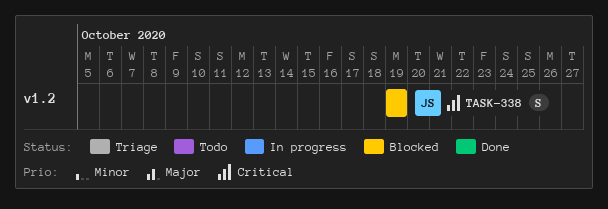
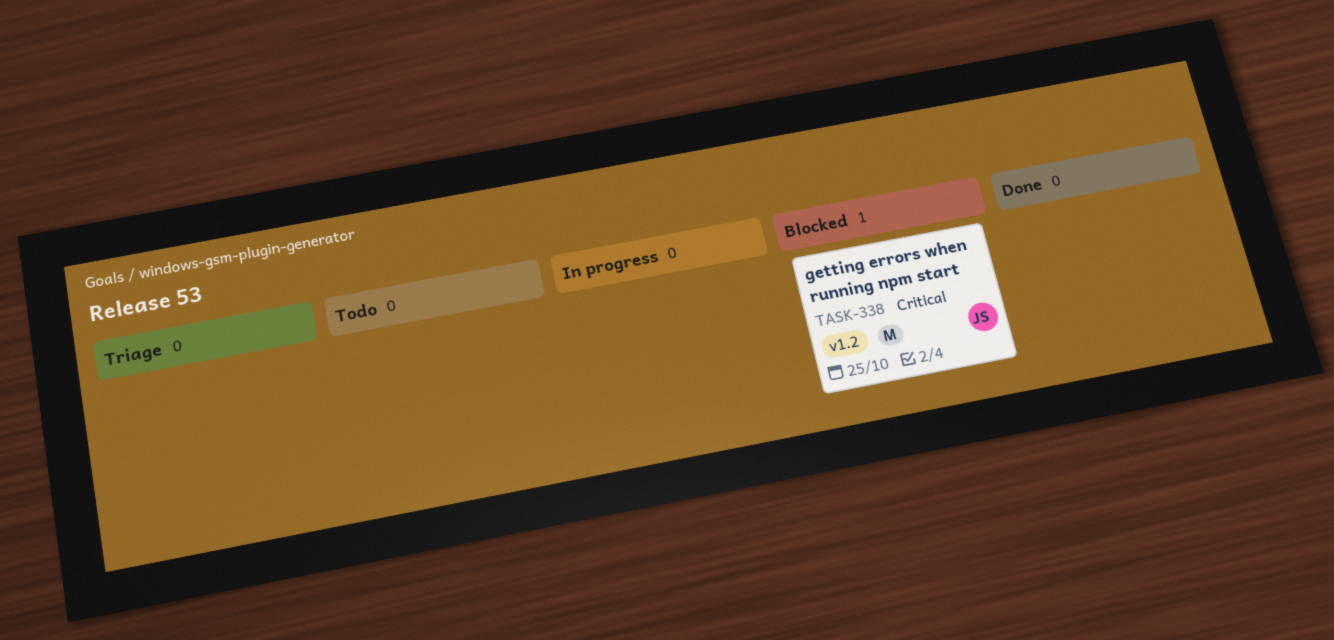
TASK-338, estimate: S -> M
TASK-338, due: Oct 19 -> Oct 25

